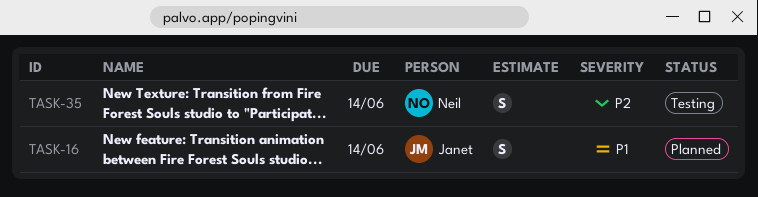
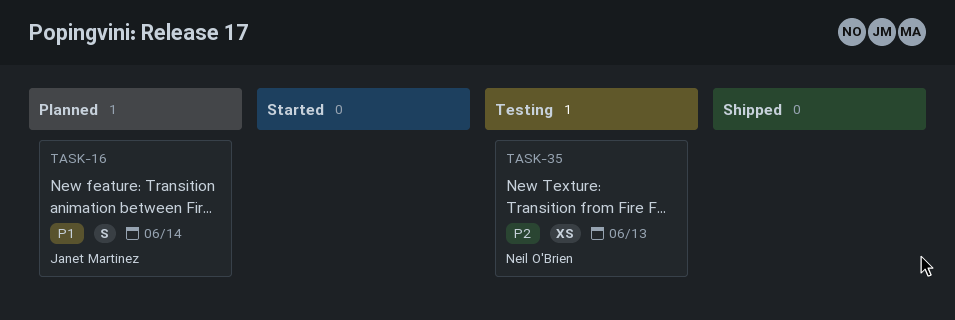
TASK-35, estimate: S -> XS
TASK-35, due: Jun 14 -> Jun 13

